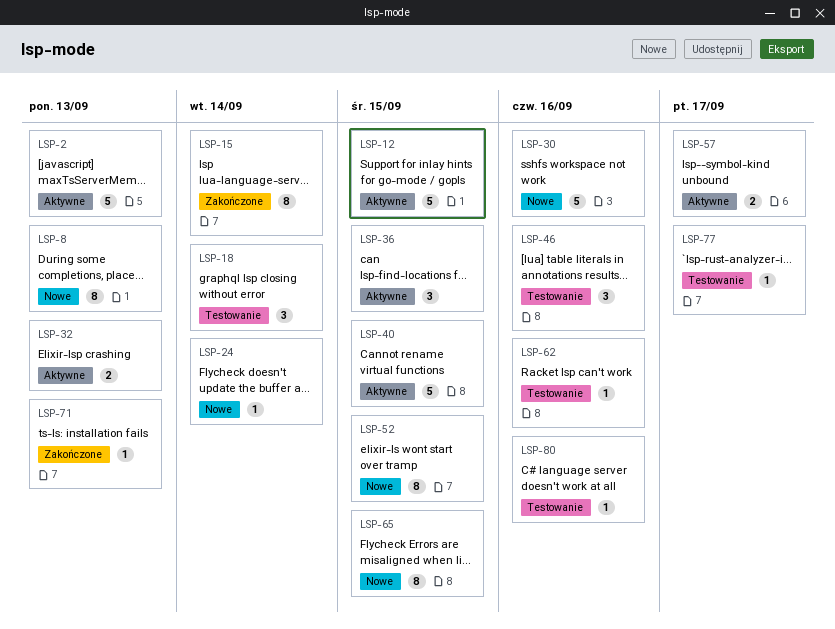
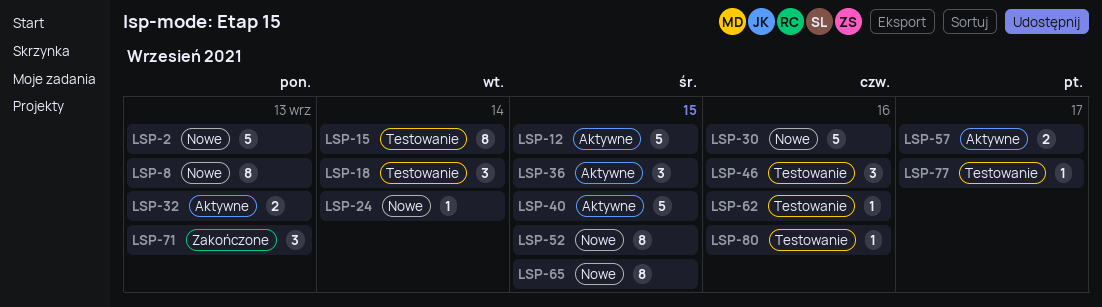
LSP-2, status: Aktywne -> Nowe
LSP-15, status: Zakończone -> Testowanie
LSP-71, estimate: 1 -> 3

